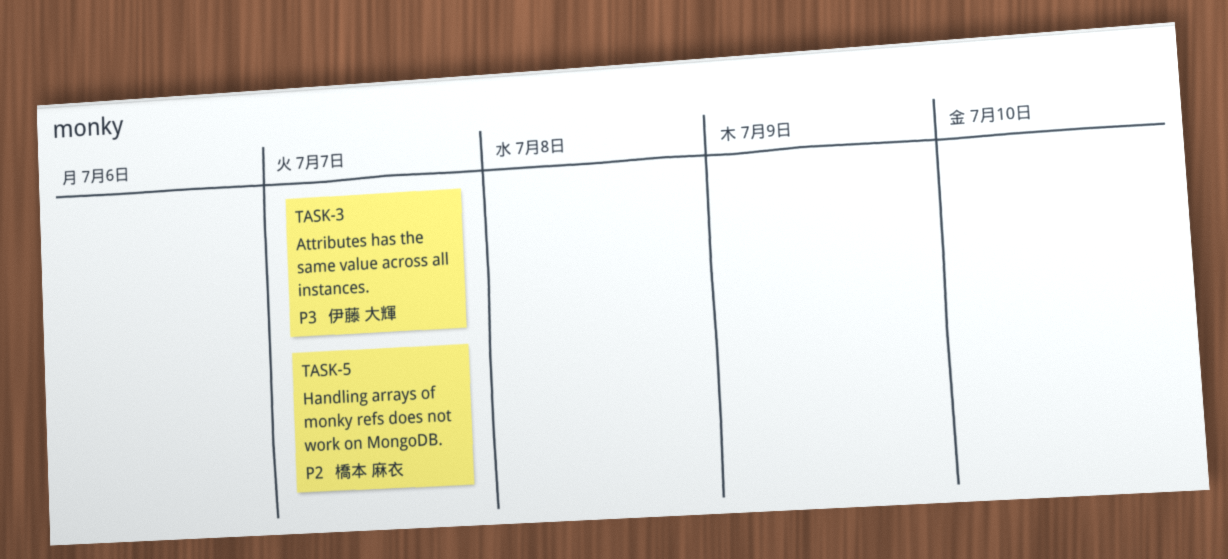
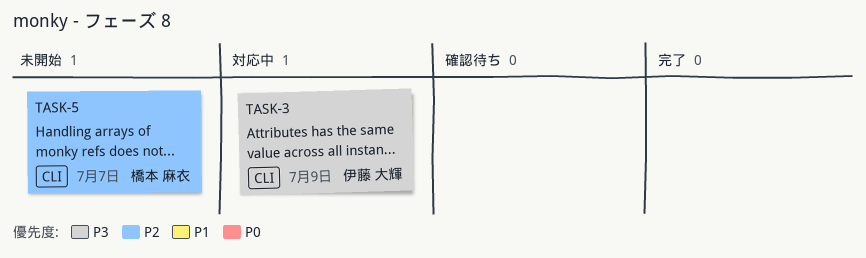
TASK-3, due: Jul 7 -> Jul 9

